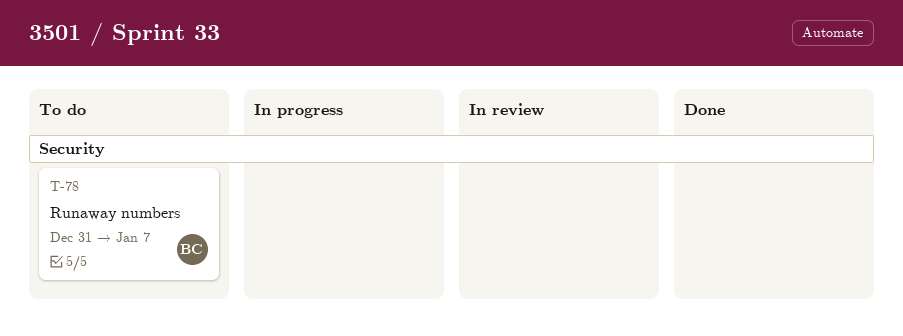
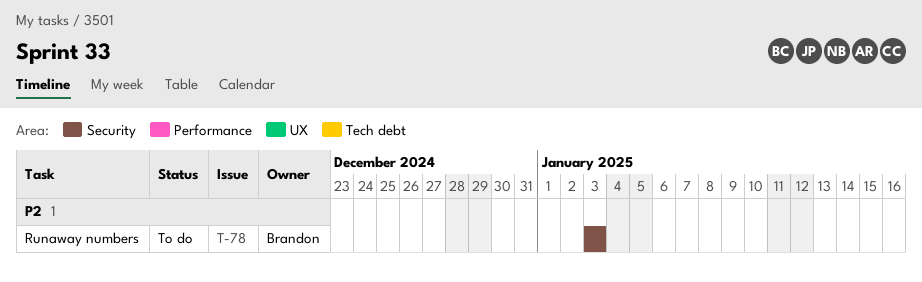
T-78, start: Dec 31 -> Jan 3
T-78, due: Jan 7 -> Jan 3

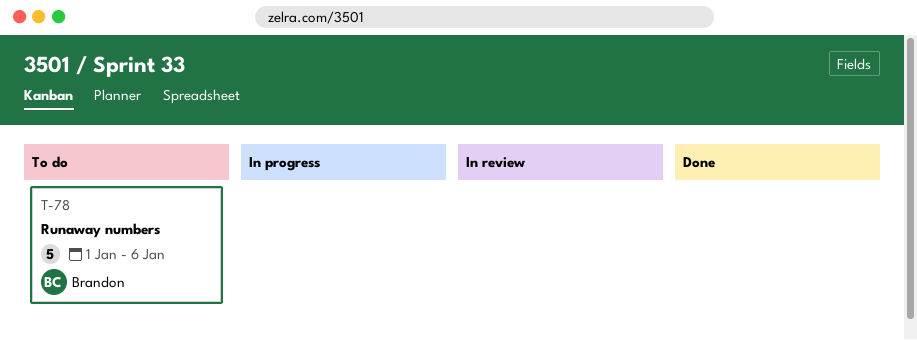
T-78, start: Jan 3 -> Jan 1
T-78, due: Jan 3 -> Jan 6

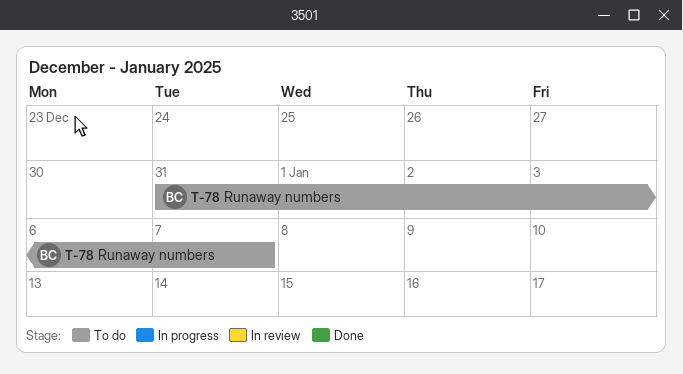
T-78, start: Jan 1 -> Dec 31
T-78, due: Jan 6 -> Jan 7

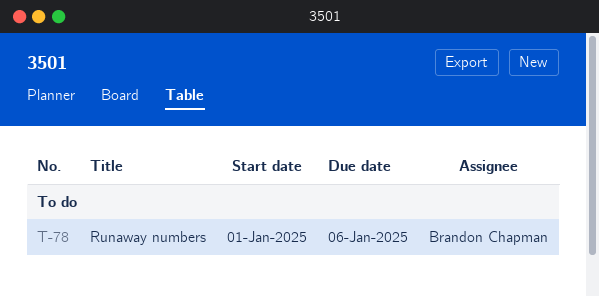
T-78, start: Dec 31 -> Jan 1
T-78, due: Jan 7 -> Jan 6

